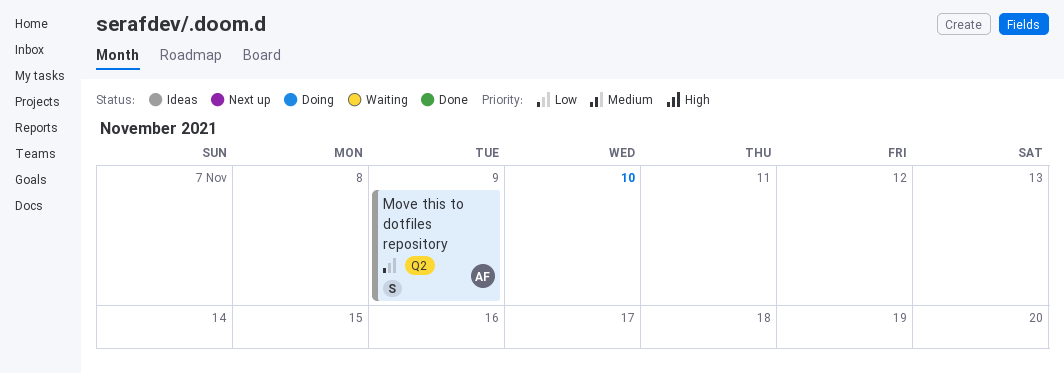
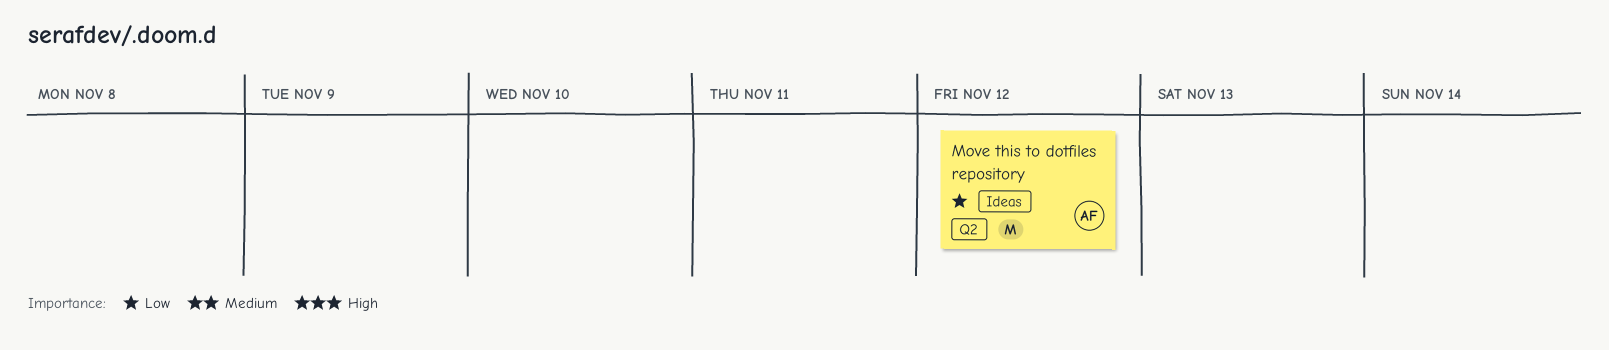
Move this to dotfiles repository, estimate: S -> M
Move this to dotfiles repository, due: Nov 9 -> Nov 12

